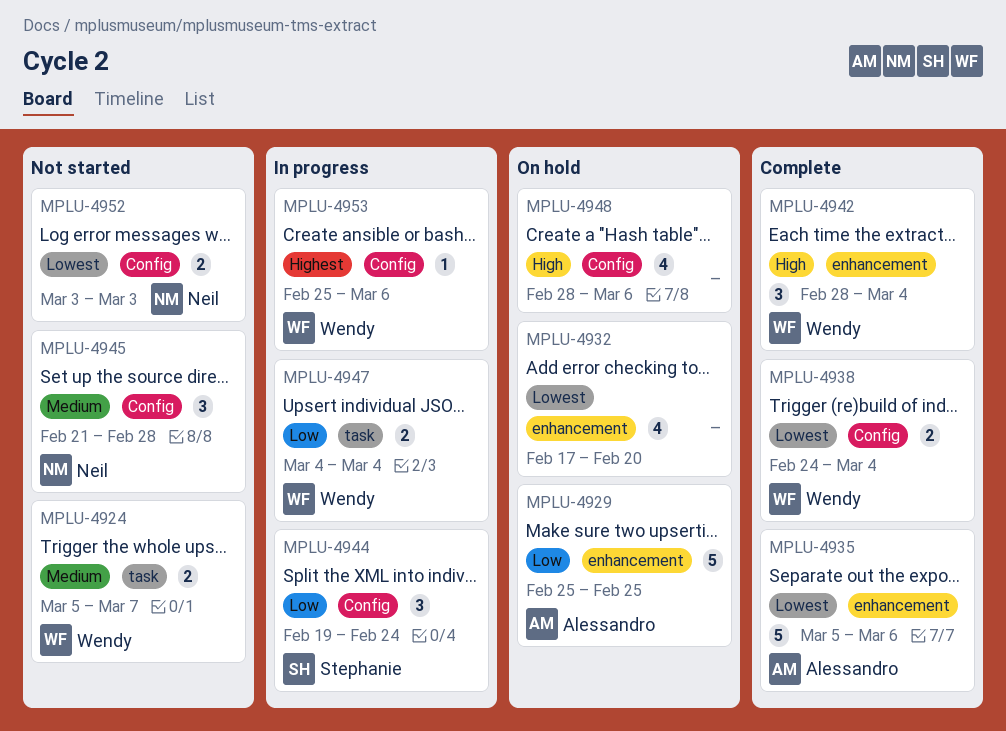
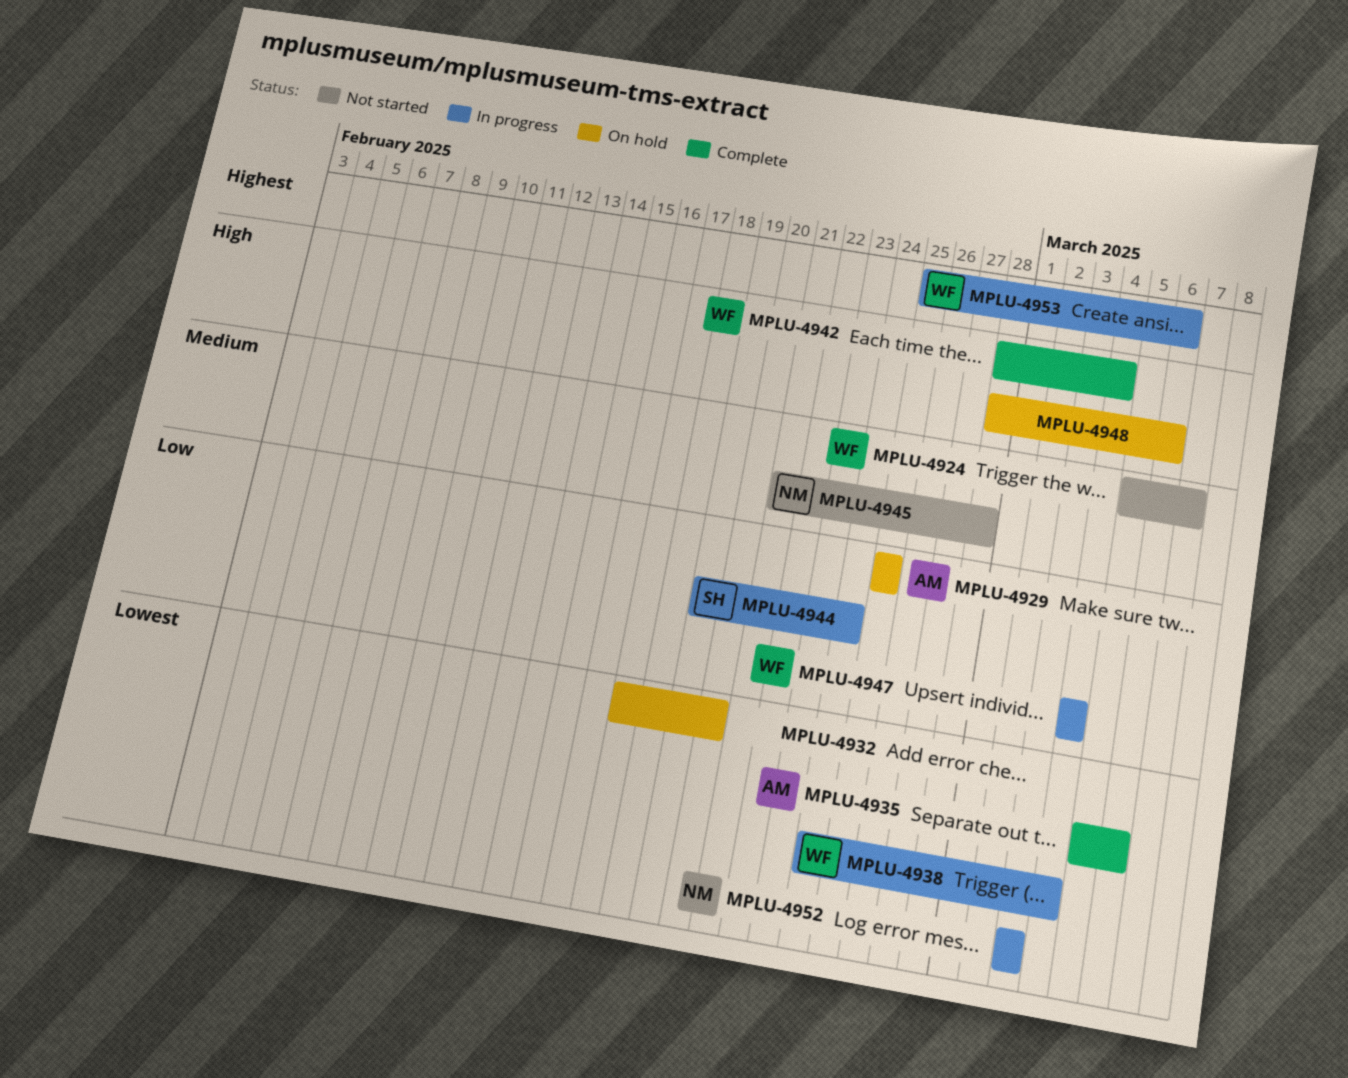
MPLU-4938, status: Complete -> In progress
MPLU-4952, status: Not started -> In progress

